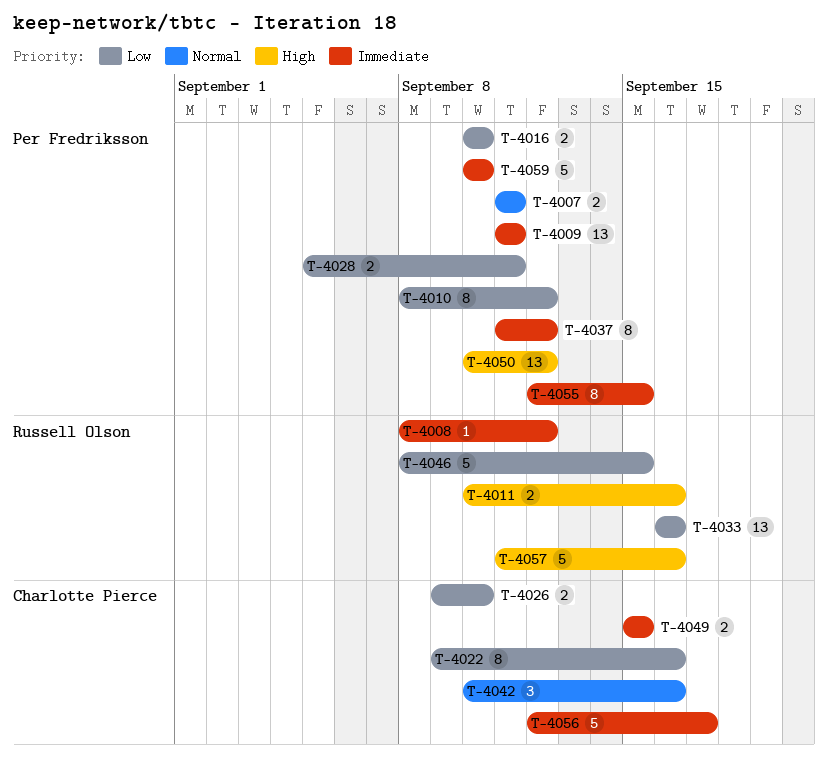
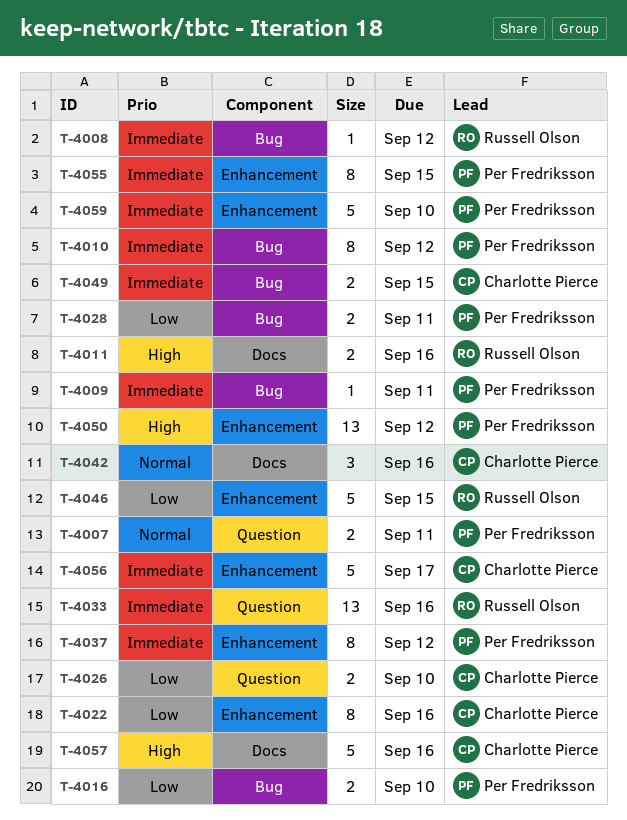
T-4009, estimate: 13 -> 1
T-4010, priority: Low -> Immediate
T-4033, priority: Low -> Immediate
T-4057, owner: Russell Olson -> Charlotte Pierce

